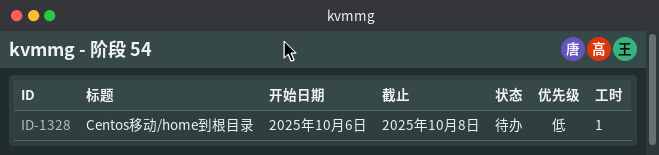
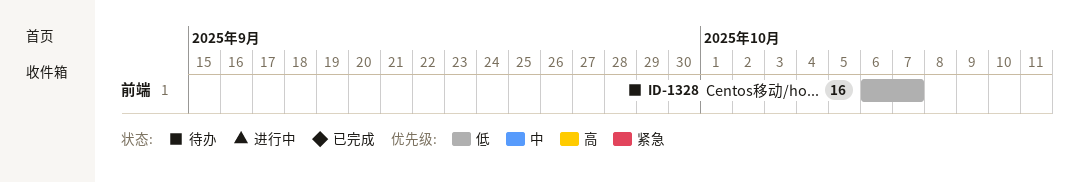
ID-1328, estimate: 1 -> 16
ID-1328, due: Oct 8 -> Oct 7

